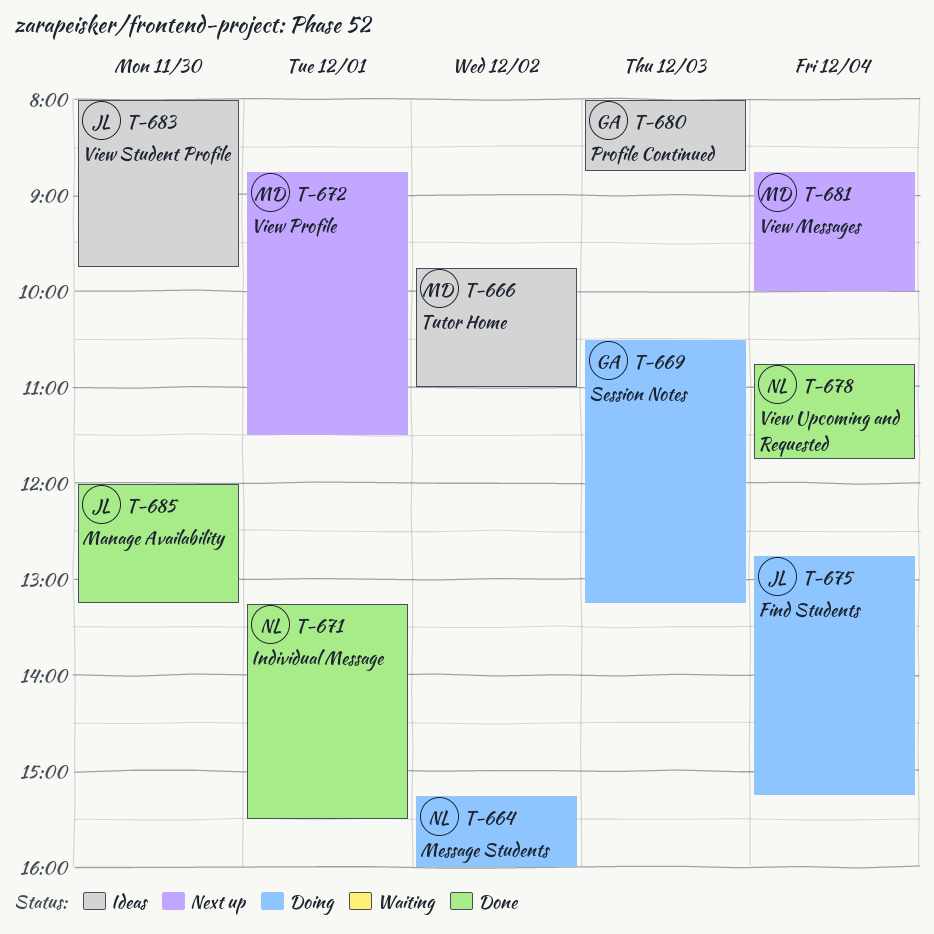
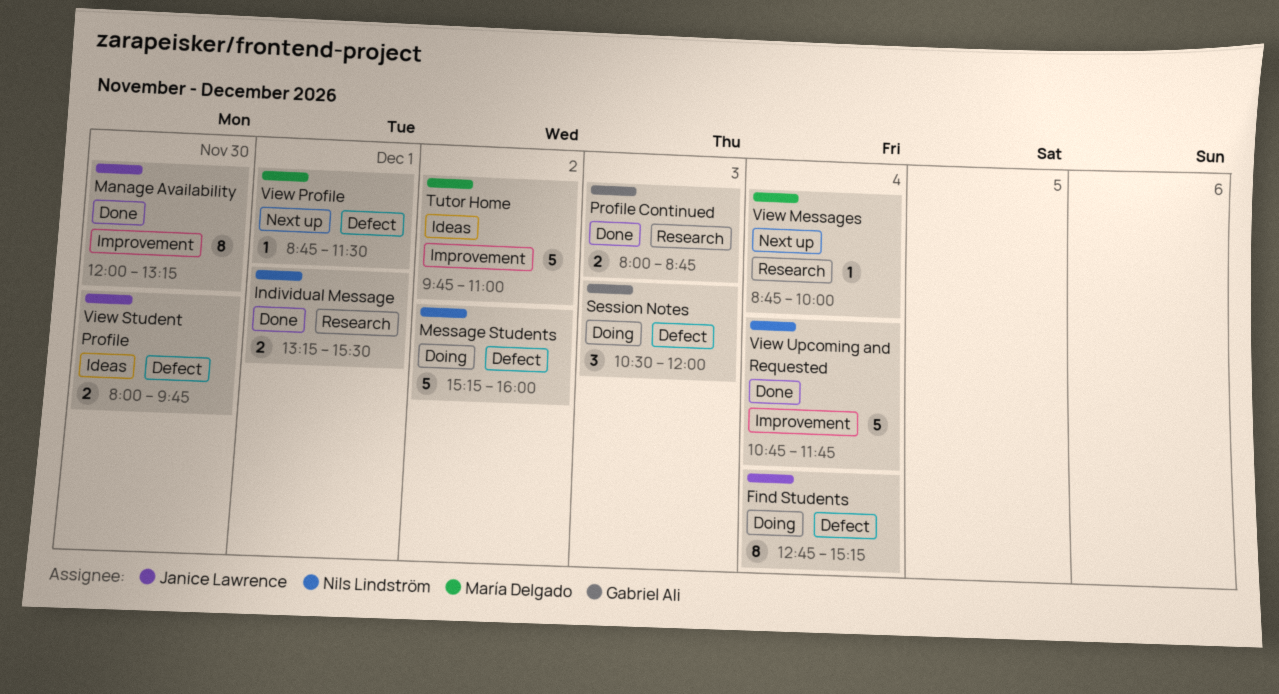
Profile Continued, status: Ideas -> Done
Session Notes, ends: 13:15 -> 12:00

